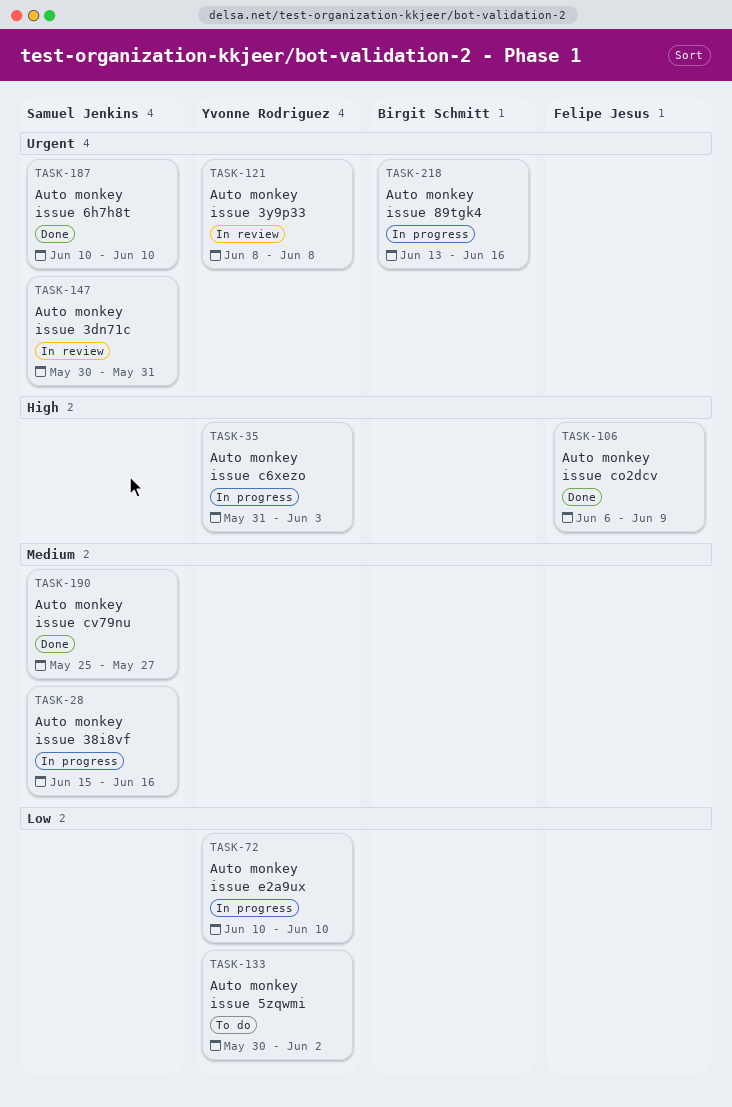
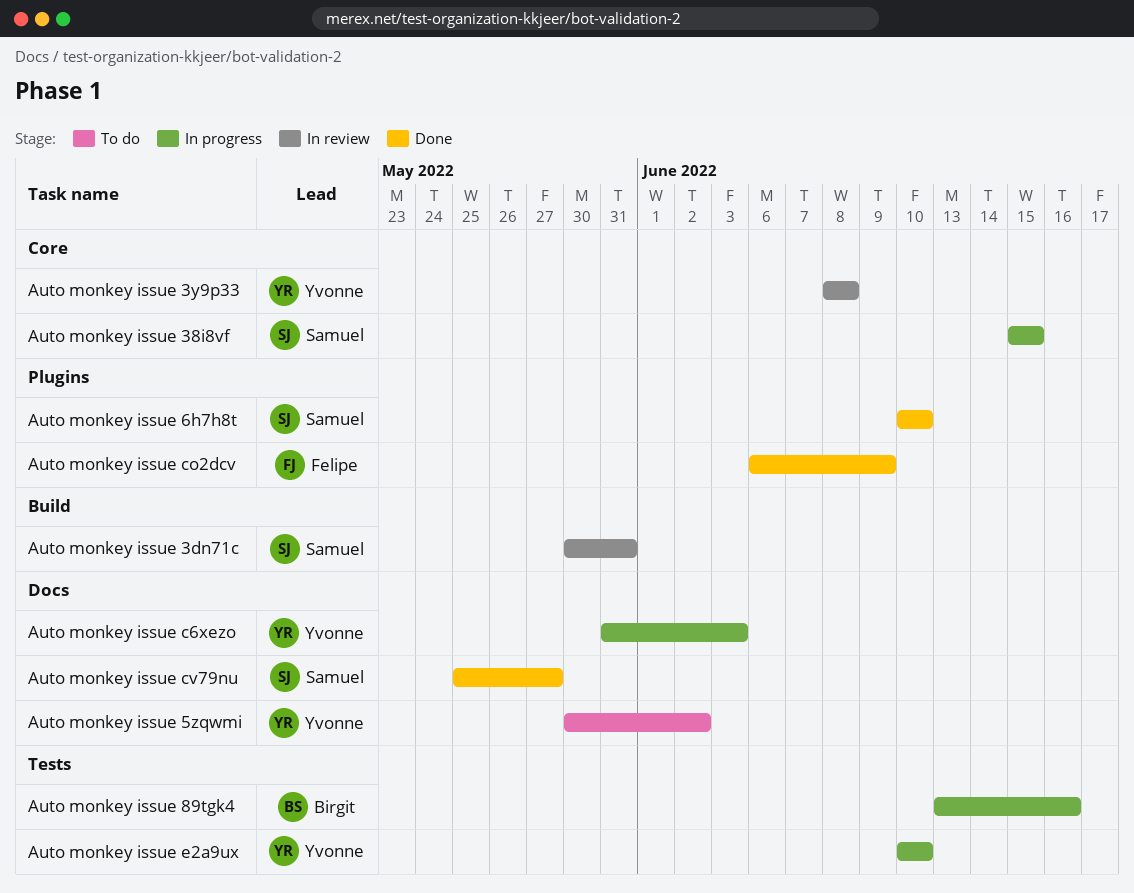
Auto monkey issue 38i8vf, due: Jun 16 -> Jun 15

